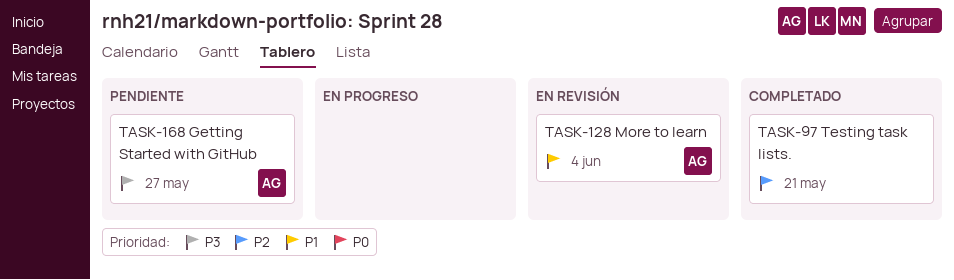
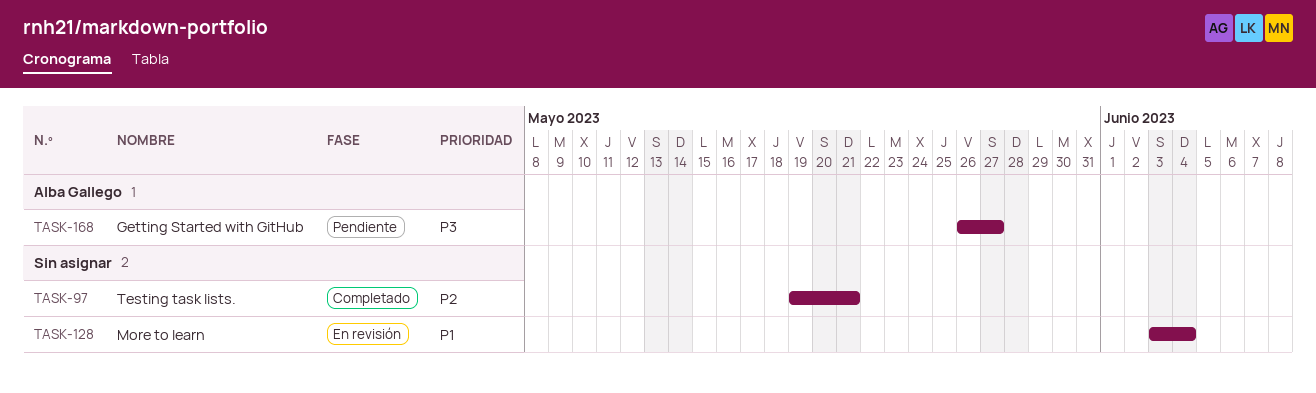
TASK-128, owner: Alba Gallego -> none

